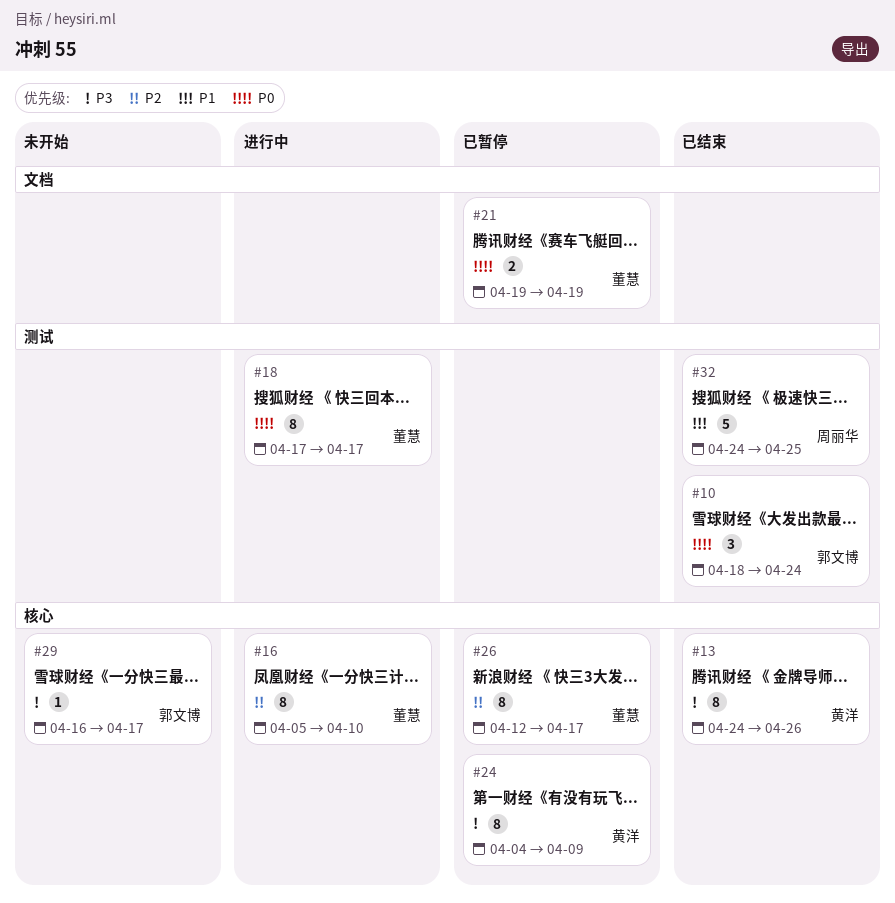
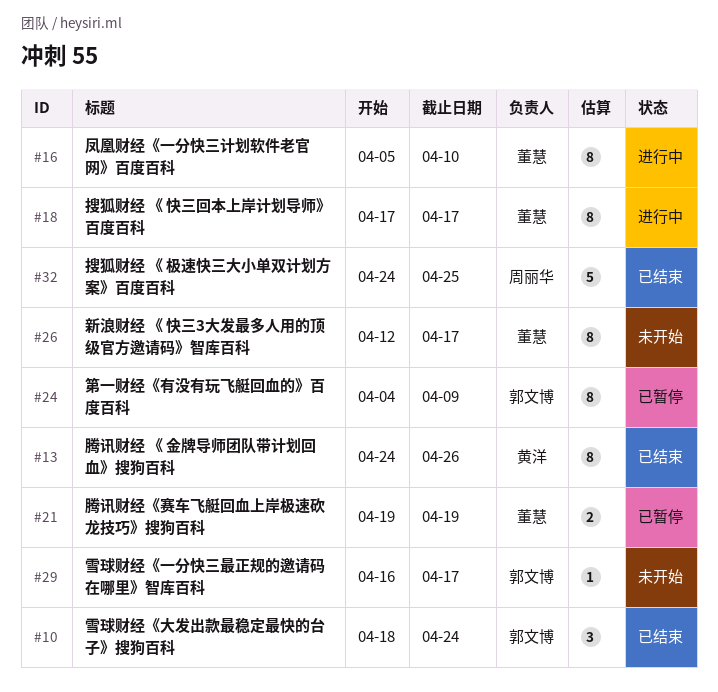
#24, owner: 黄洋 -> 郭文博
#26, status: 已暂停 -> 未开始

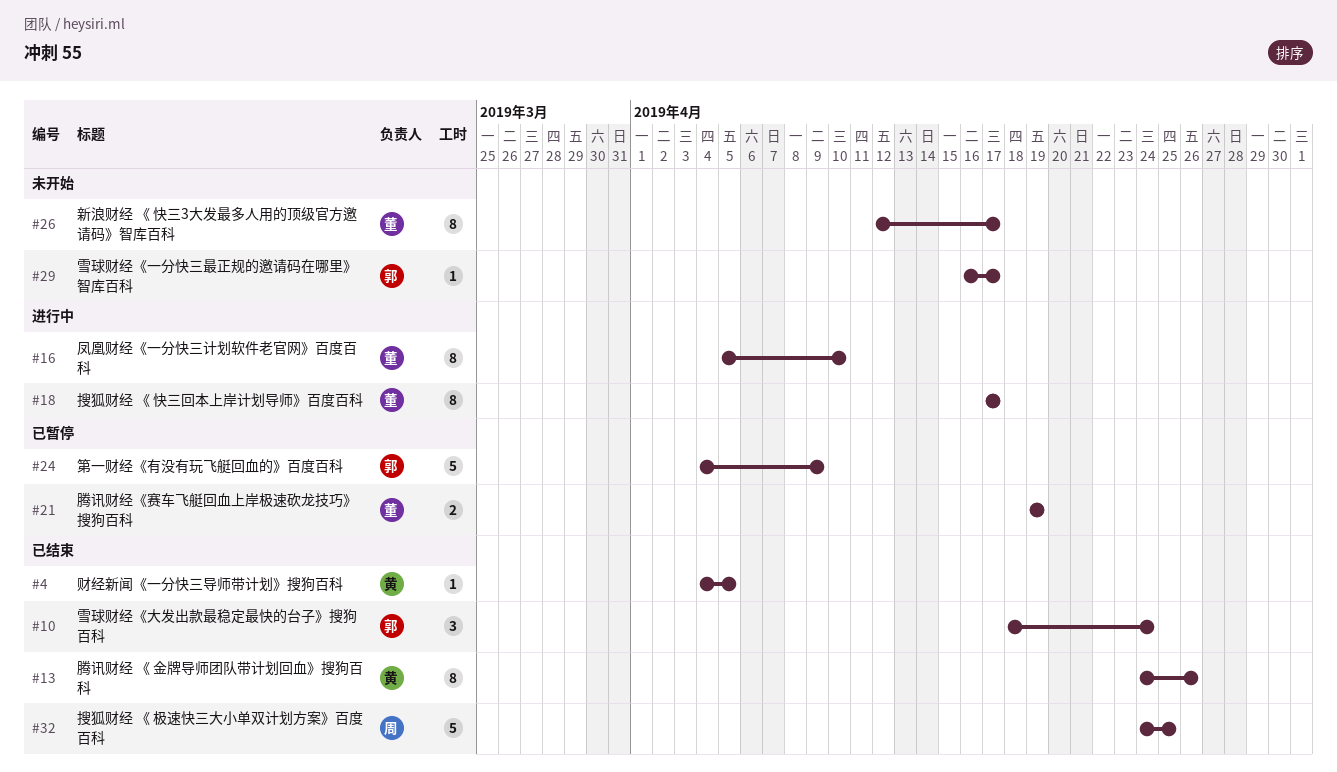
#4: none -> present
#24, estimate: 8 -> 5

